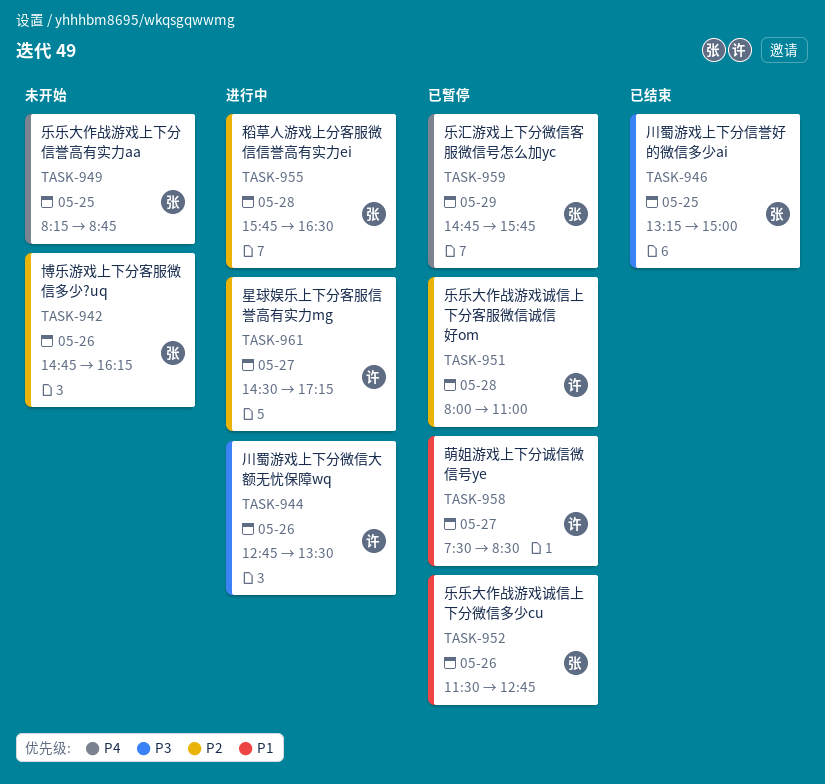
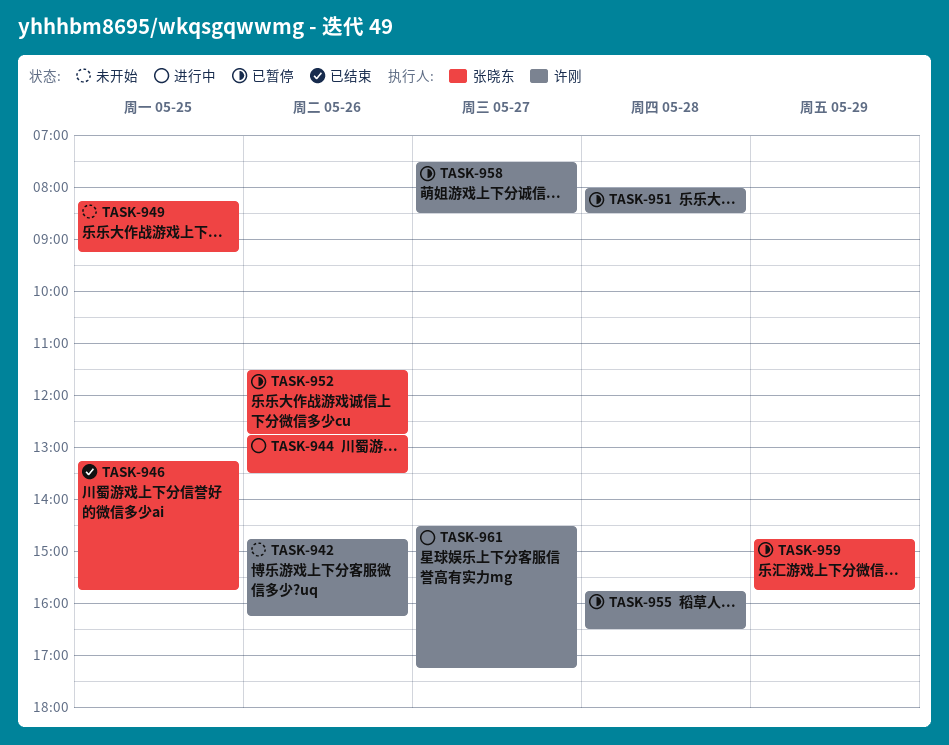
TASK-942, owner: 张晓东 -> 许刚
TASK-944, owner: 许刚 -> 张晓东
TASK-946, ends: 15:00 -> 15:45
TASK-949, ends: 08:45 -> 09:15
TASK-951, ends: 11:00 -> 08:30
TASK-955, status: 进行中 -> 已暂停
TASK-955, owner: 张晓东 -> 许刚

